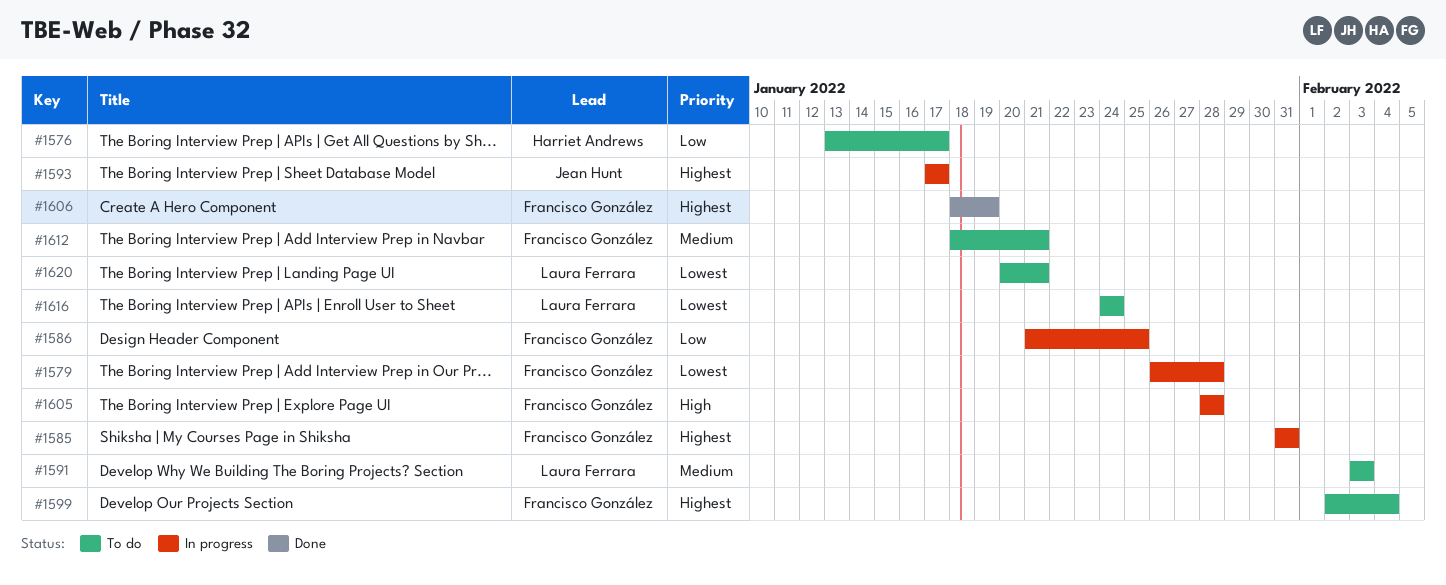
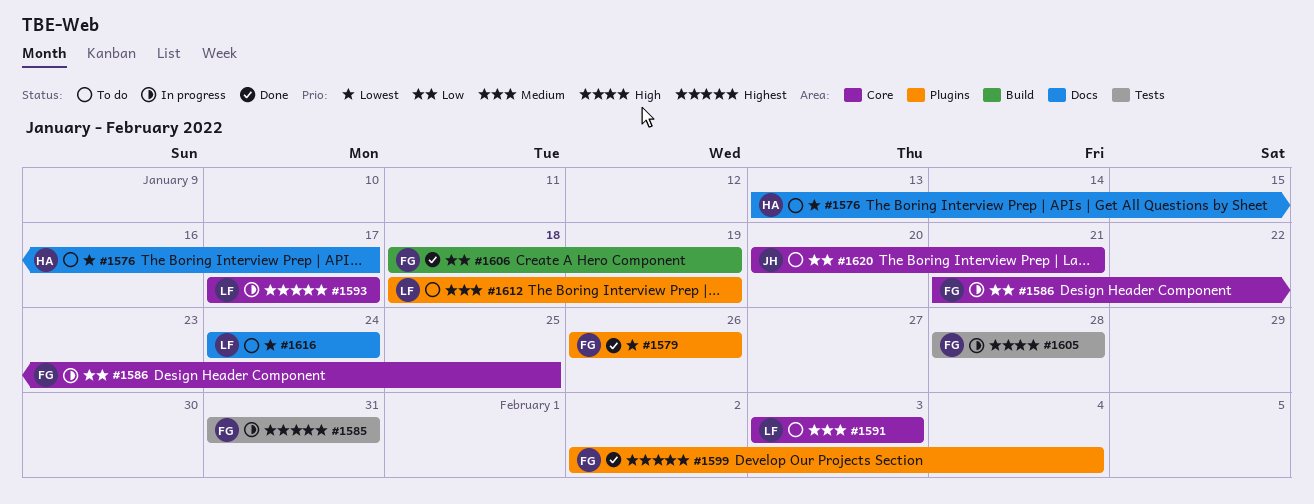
#1576, priority: Low -> Lowest
#1579, status: In progress -> Done
#1579, due: Jan 28 -> Jan 26
#1593, owner: Jean Hunt -> Laura Ferrara
#1599, status: To do -> Done
#1606, priority: Highest -> Low
#1612, owner: Francisco González -> Laura Ferrara
#1612, due: Jan 21 -> Jan 19
#1620, owner: Laura Ferrara -> Jean Hunt
#1620, priority: Lowest -> Low

